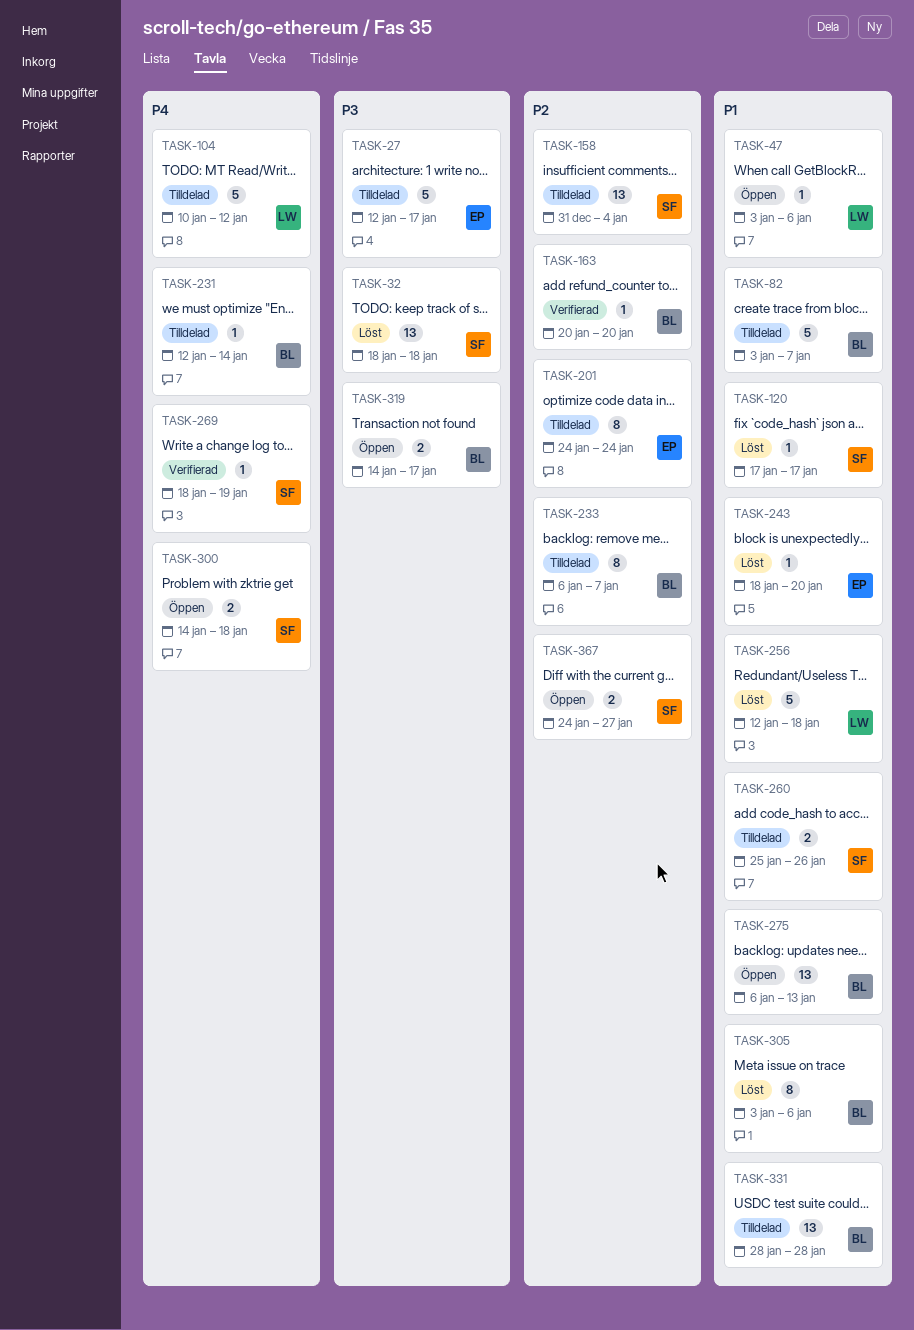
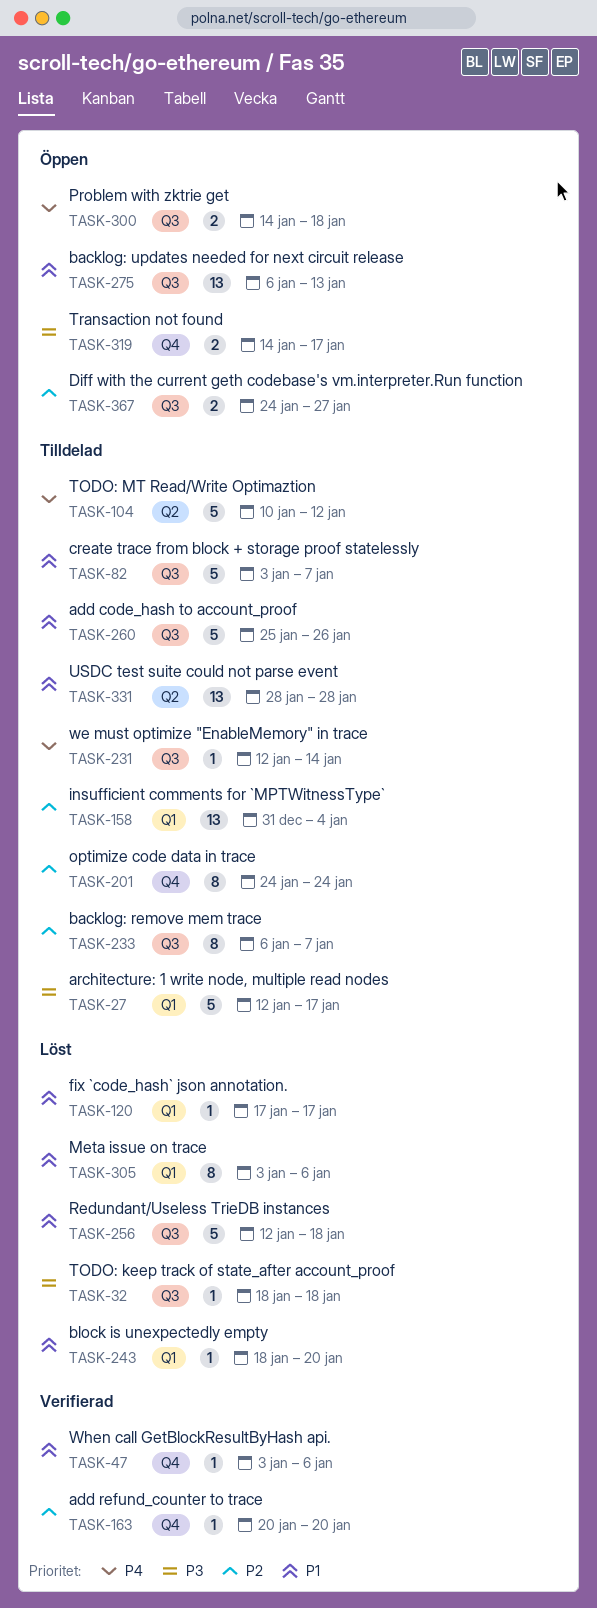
TASK-32, estimate: 13 -> 1
TASK-47, status: Öppen -> Verifierad
TASK-260, estimate: 2 -> 5
TASK-269: present -> none

